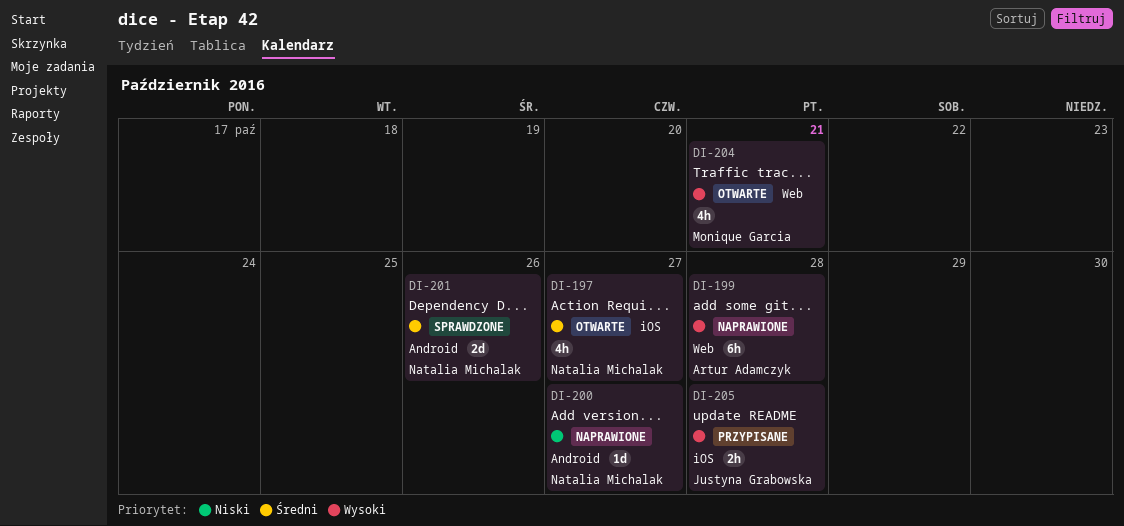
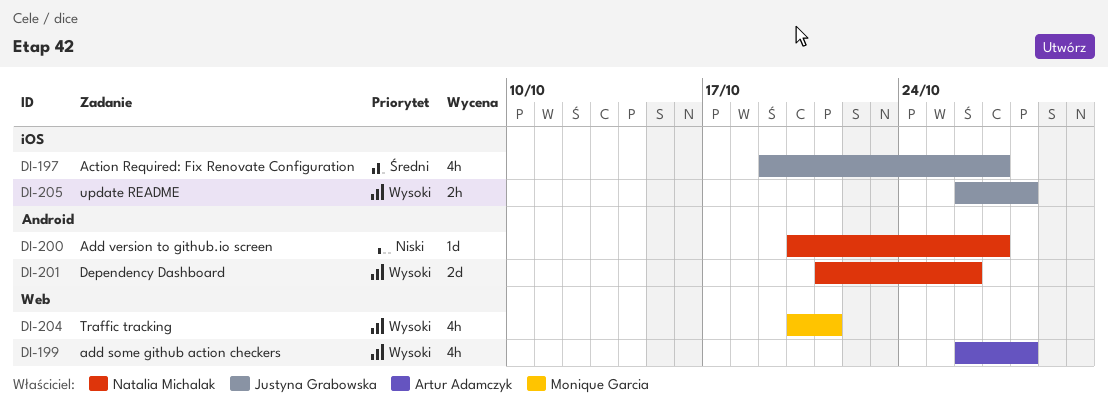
DI-197, owner: Natalia Michalak -> Justyna Grabowska
DI-199, estimate: 6h -> 4h
DI-201, priority: Średni -> Wysoki

